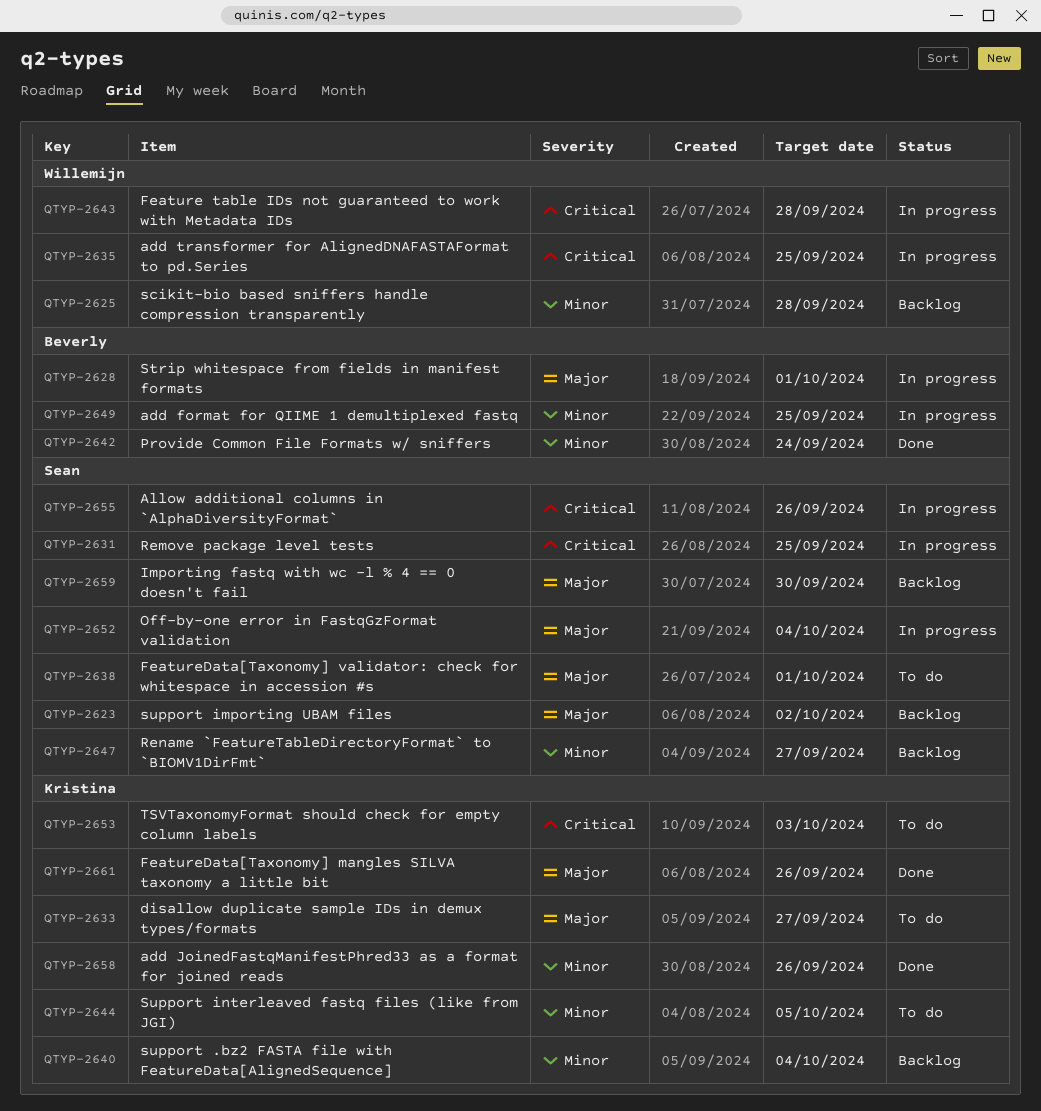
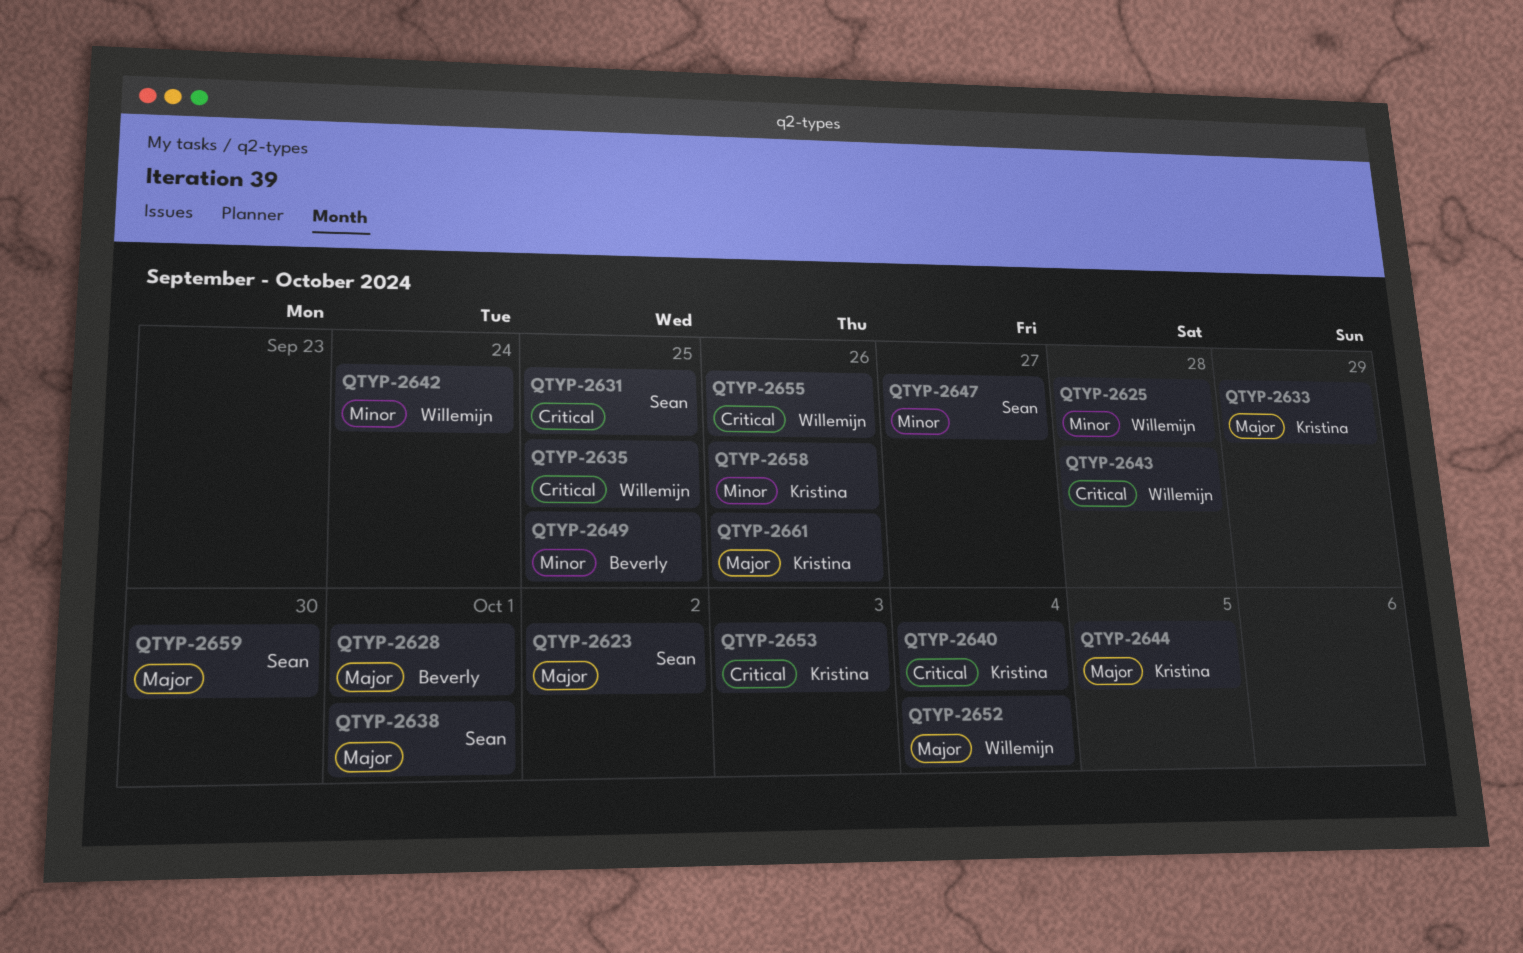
QTYP-2633, due: Sep 27 -> Sep 29
QTYP-2640, priority: Minor -> Critical
QTYP-2642, owner: Beverly -> Willemijn
QTYP-2644, priority: Minor -> Major
QTYP-2652, owner: Sean -> Willemijn
QTYP-2655, owner: Sean -> Willemijn

